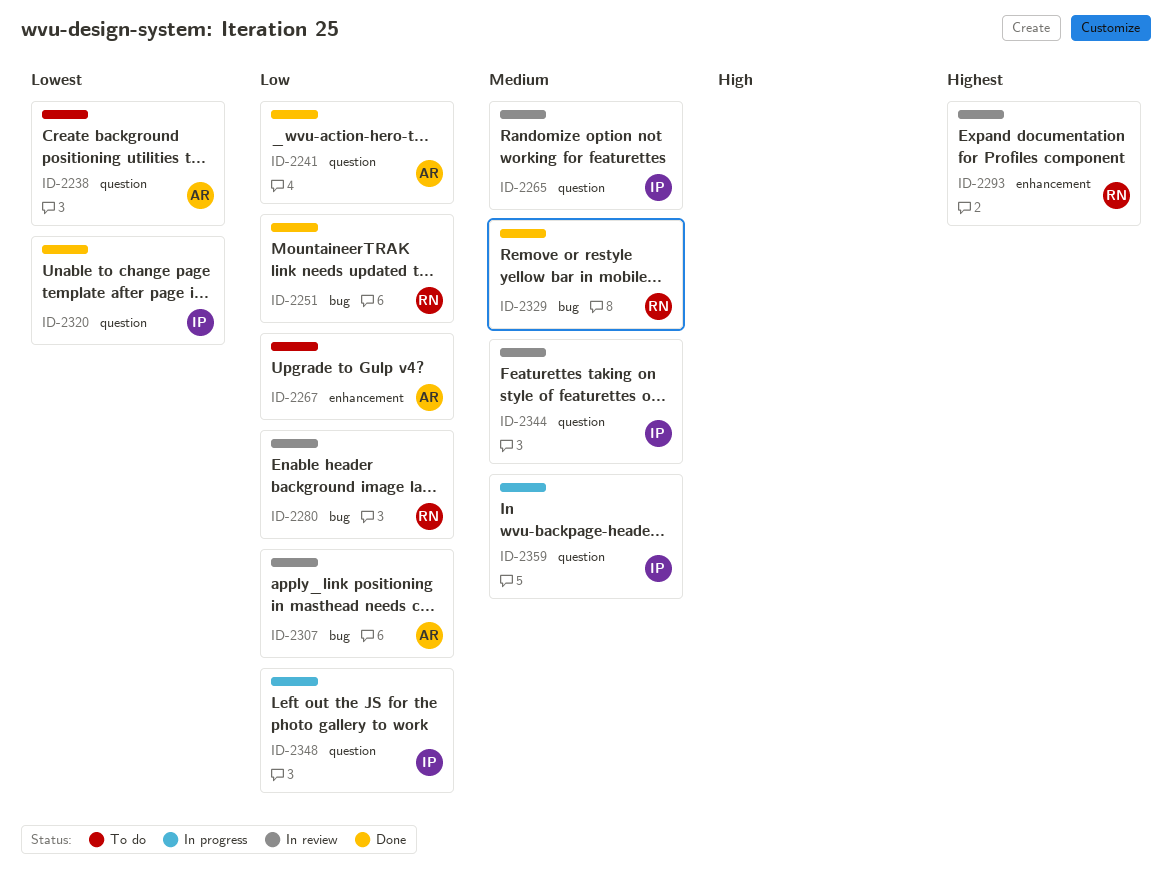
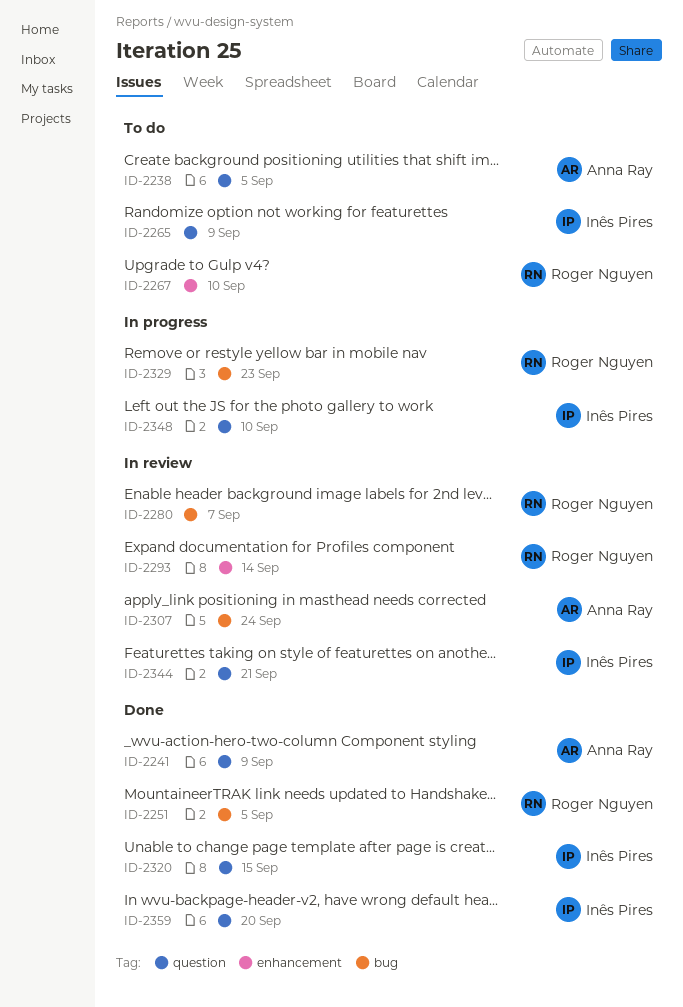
ID-2265, status: In review -> To do
ID-2267, owner: Anna Ray -> Roger Nguyen
ID-2329, status: Done -> In progress
ID-2359, status: In progress -> Done

